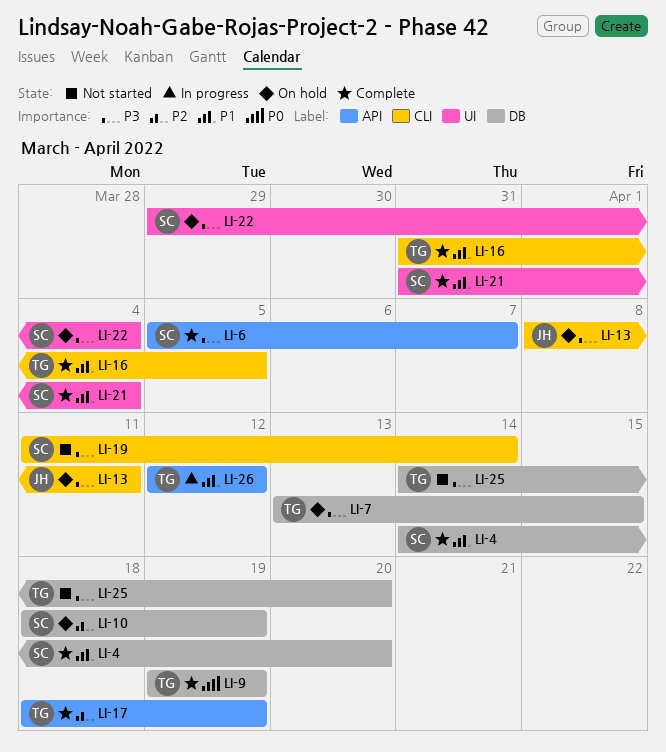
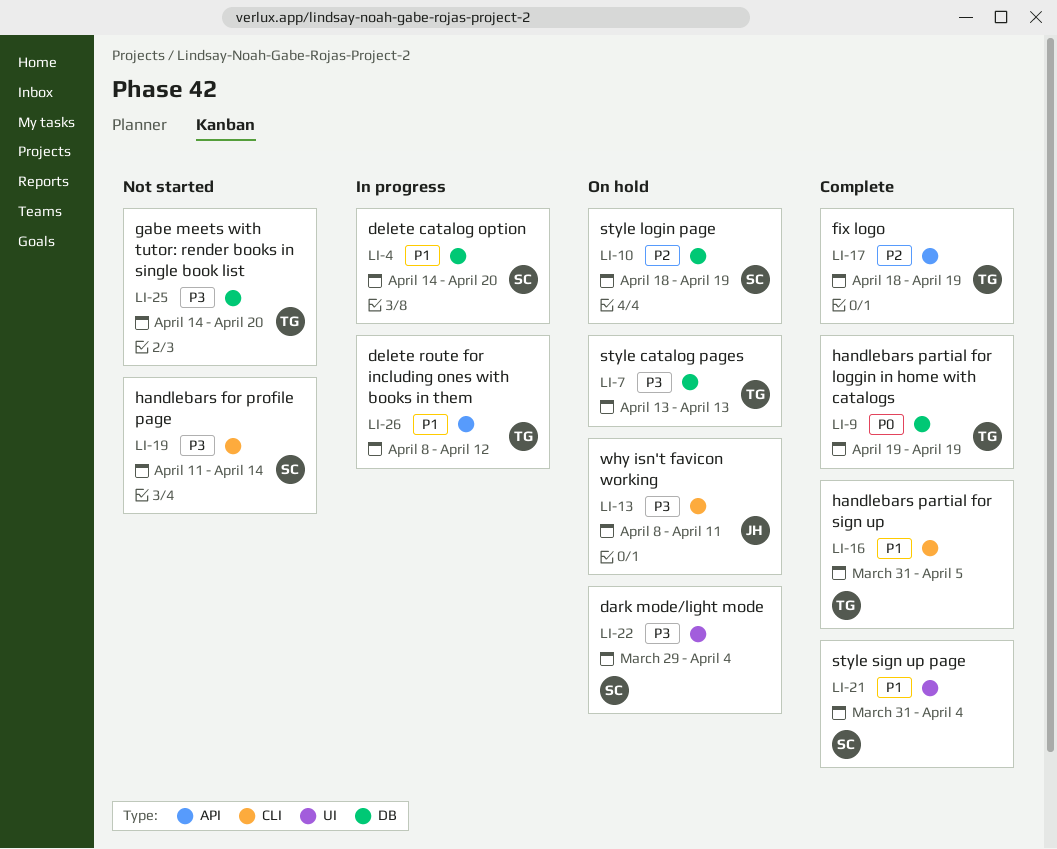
LI-4, status: Complete -> In progress
LI-6: present -> none
LI-7, due: Apr 15 -> Apr 13
LI-26, start: Apr 12 -> Apr 8

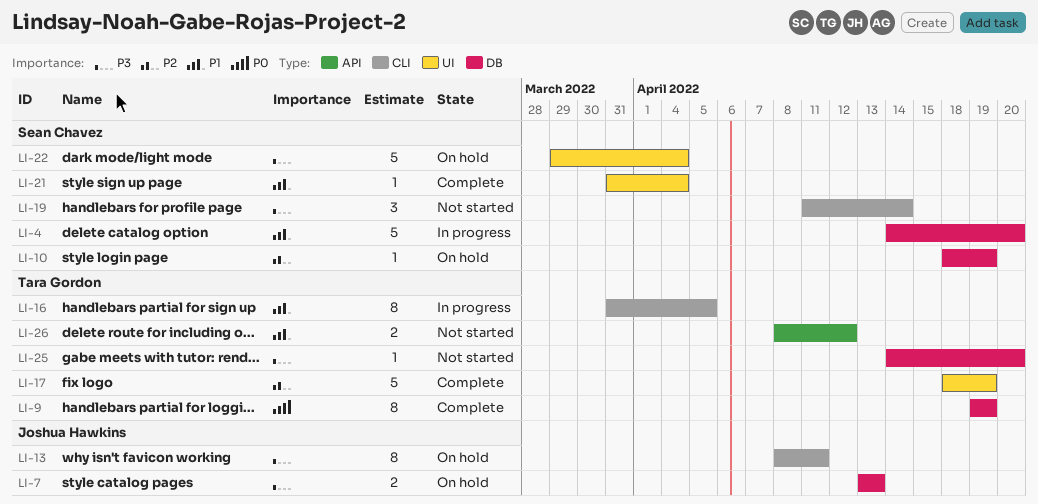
LI-7, owner: Tara Gordon -> Joshua Hawkins
LI-16, status: Complete -> In progress
LI-17, label: API -> UI
LI-26, status: In progress -> Not started

